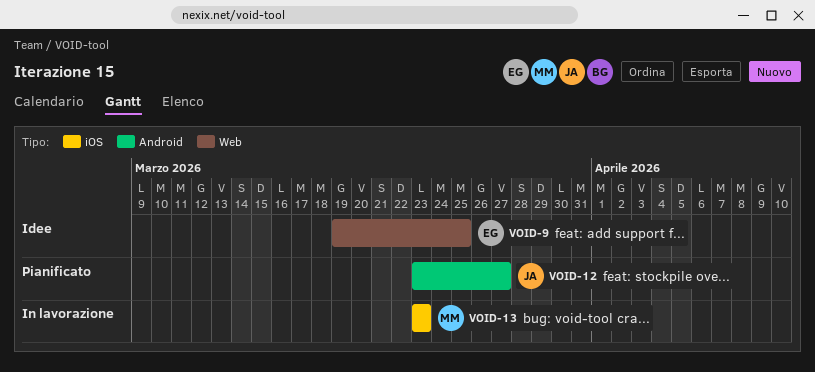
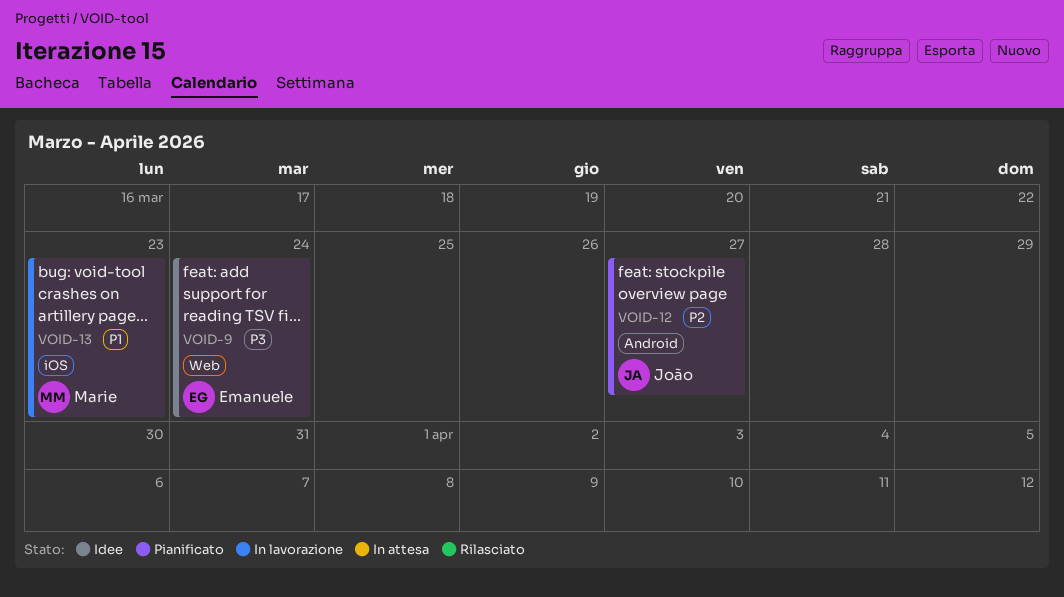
VOID-9, due: Mar 25 -> Mar 24

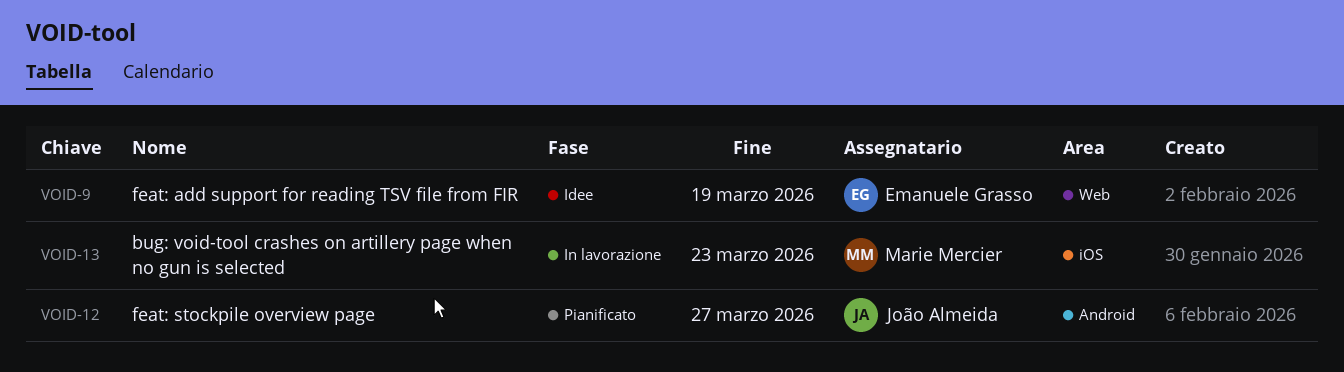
VOID-9, due: Mar 24 -> Mar 19

